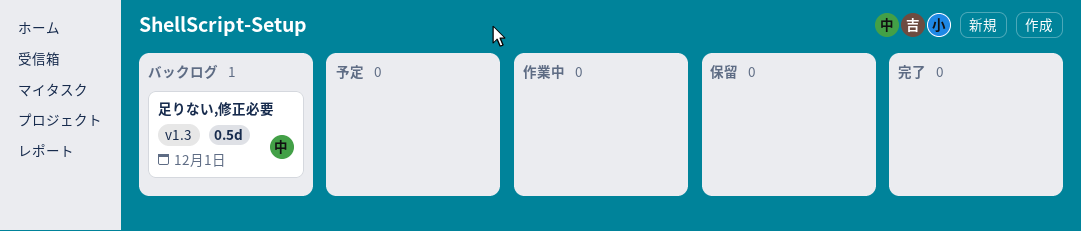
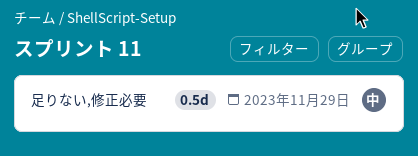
足りない,修正必要, due: Dec 1 -> Nov 29

